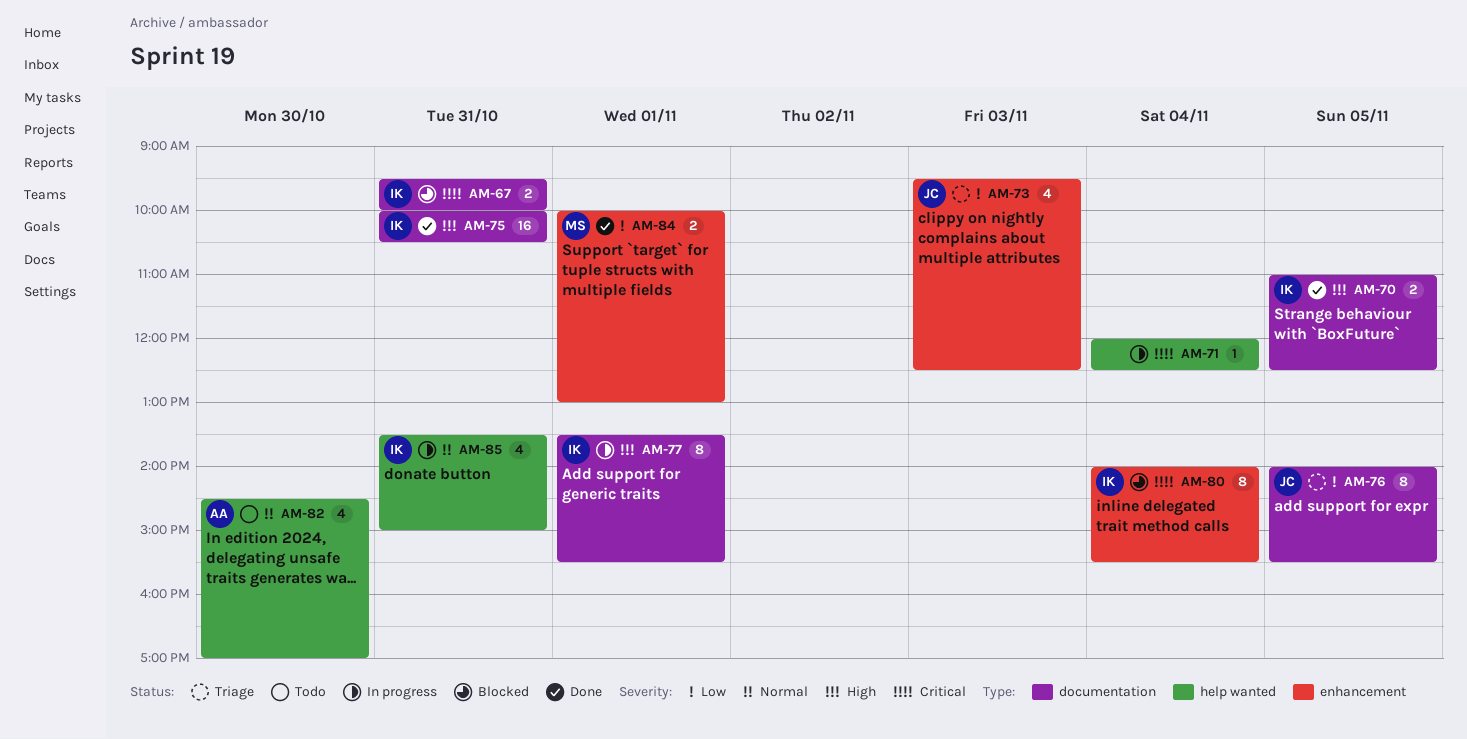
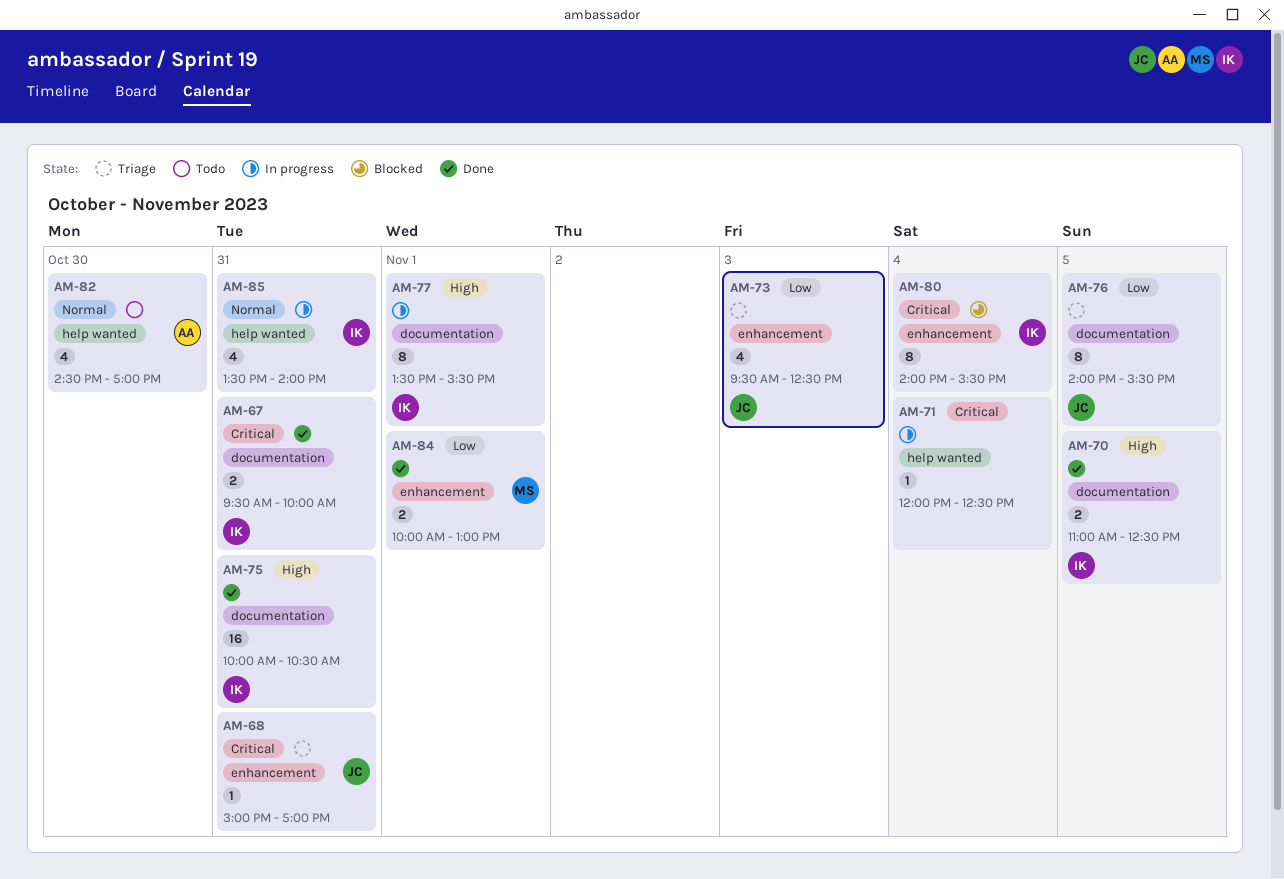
AM-67, status: Blocked -> Done
AM-68: none -> present
AM-85, ends: 15:00 -> 14:00

